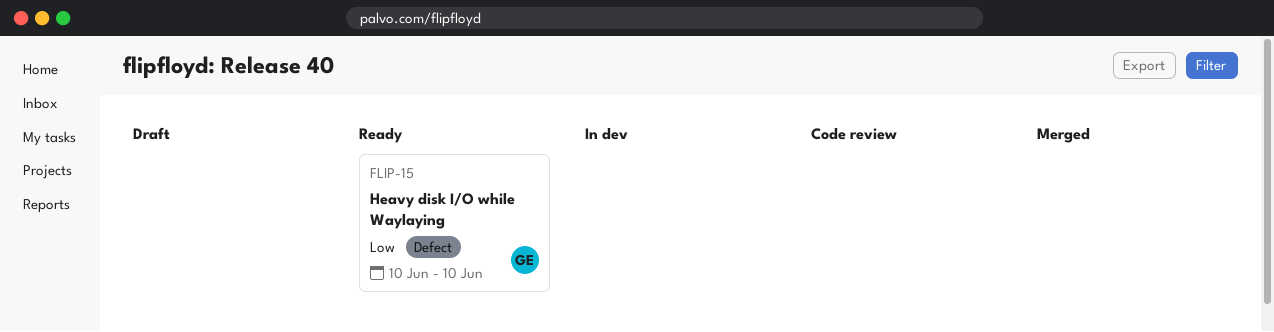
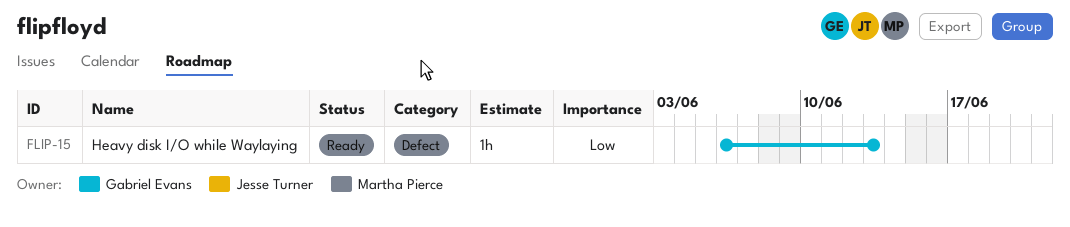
FLIP-15, start: Jun 10 -> Jun 6
FLIP-15, due: Jun 10 -> Jun 13

